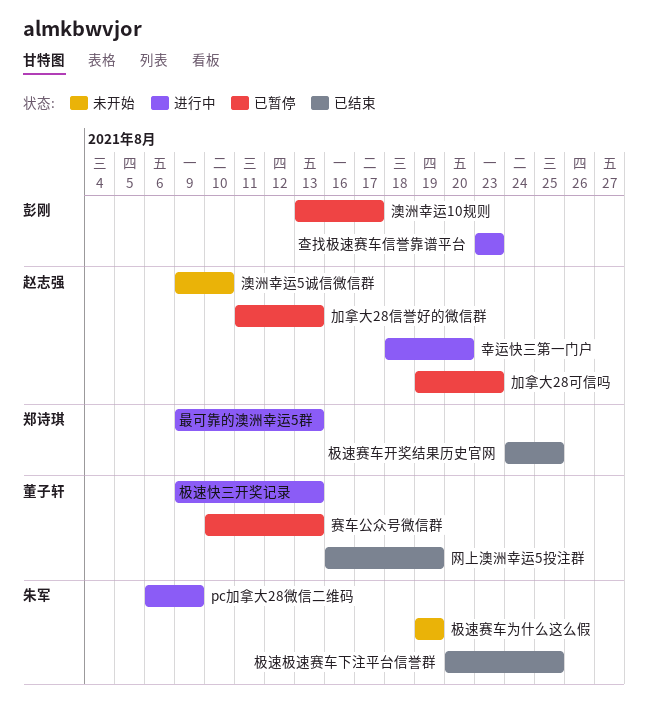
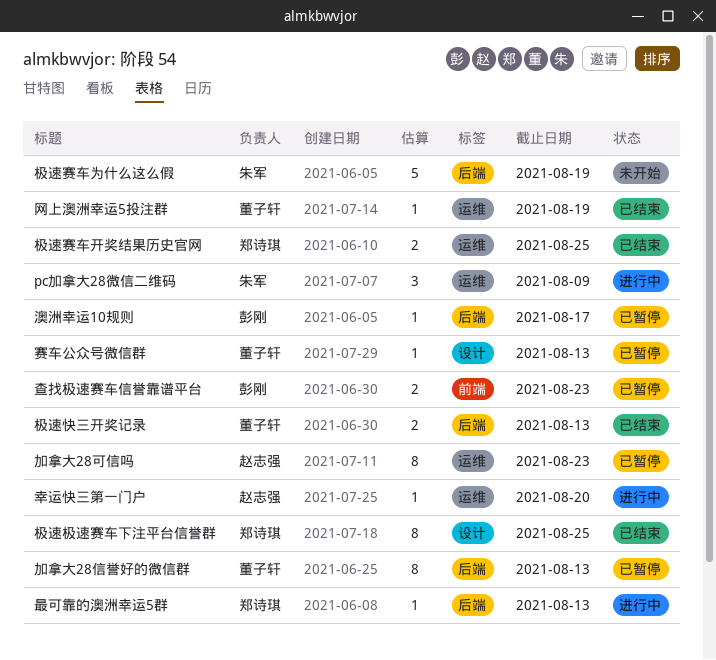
加拿大28信誉好的微信群, owner: 赵志强 -> 董子轩
极速快三开奖记录, status: 进行中 -> 已结束
极速极速赛车下注平台信誉群, owner: 朱军 -> 郑诗琪
查找极速赛车信誉靠谱平台, status: 进行中 -> 已暂停
澳洲幸运5诚信微信群: present -> none

